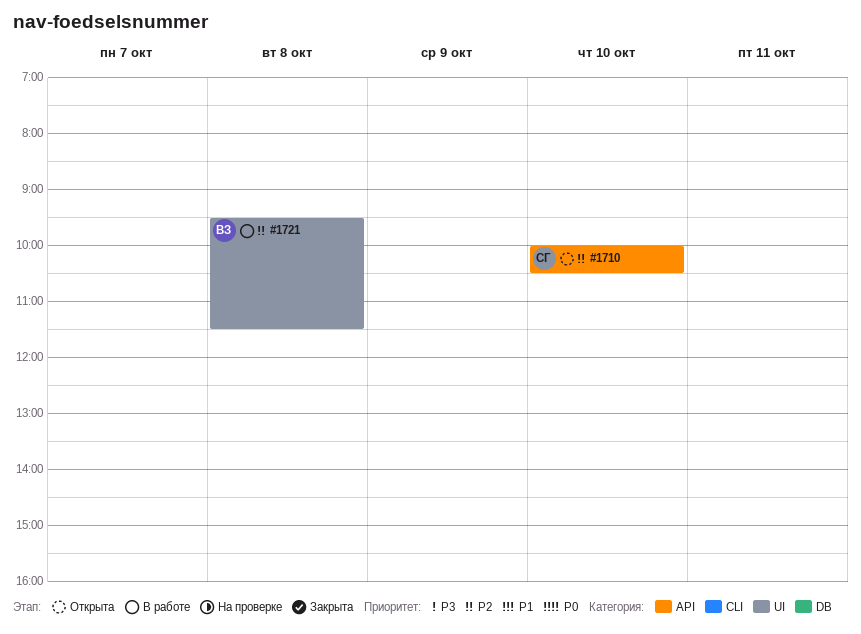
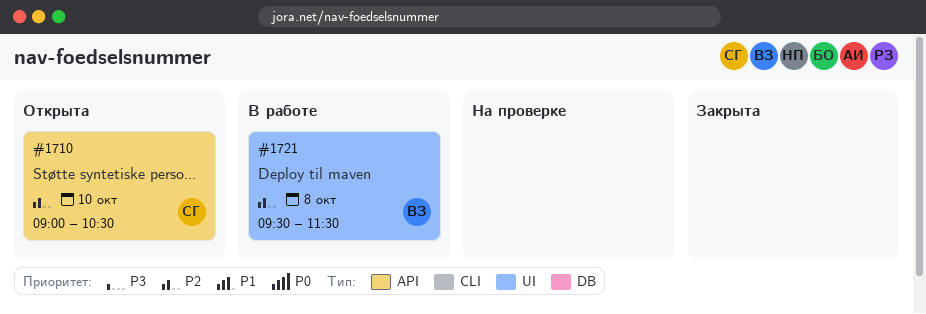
#1710, begins: 10:00 -> 09:00

